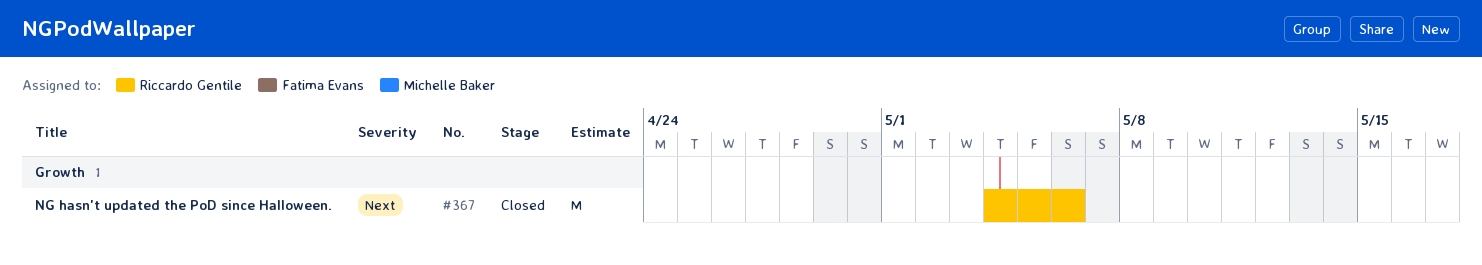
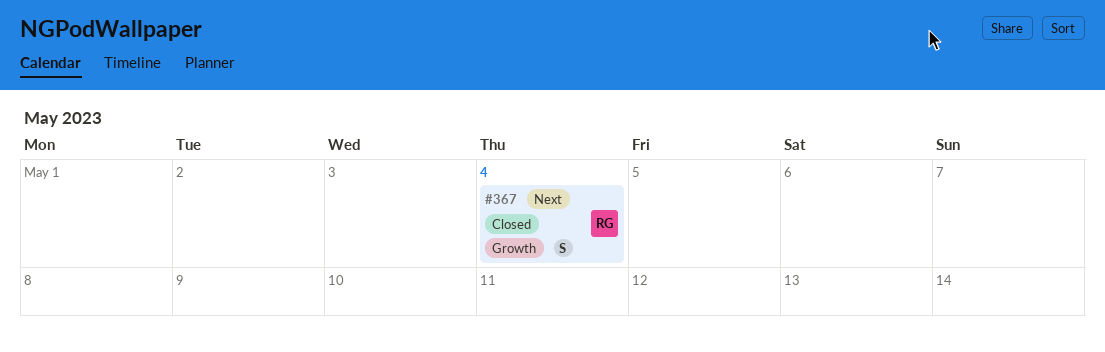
#367, estimate: M -> S
#367, due: May 6 -> May 4

